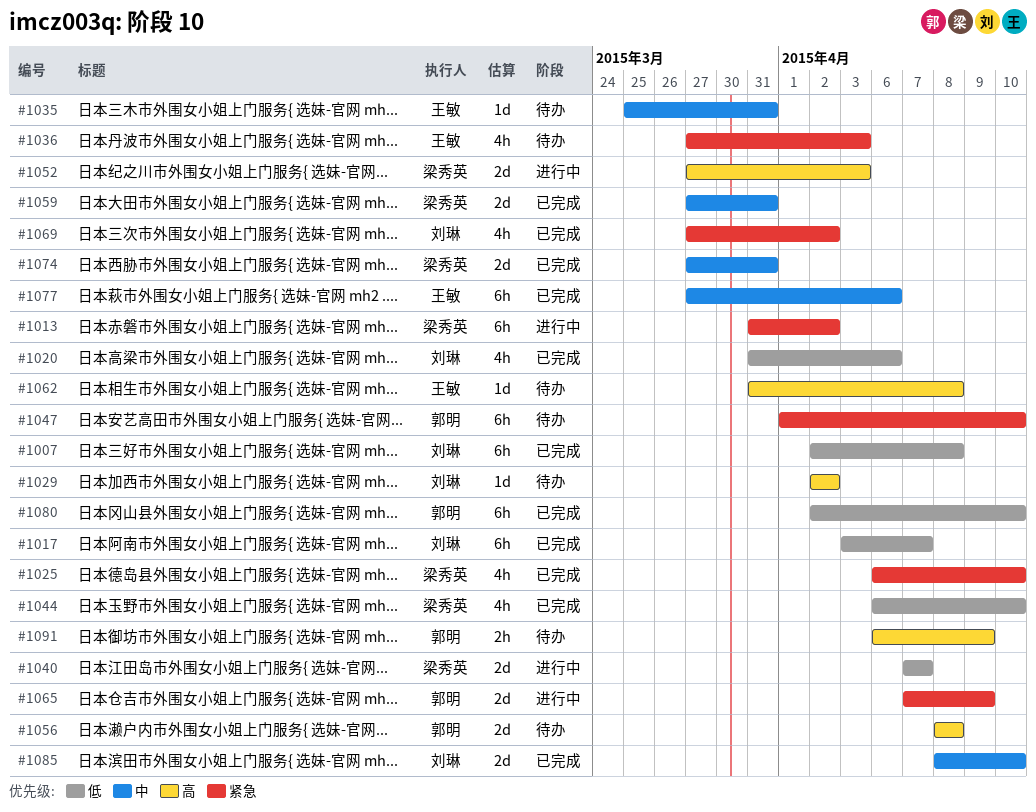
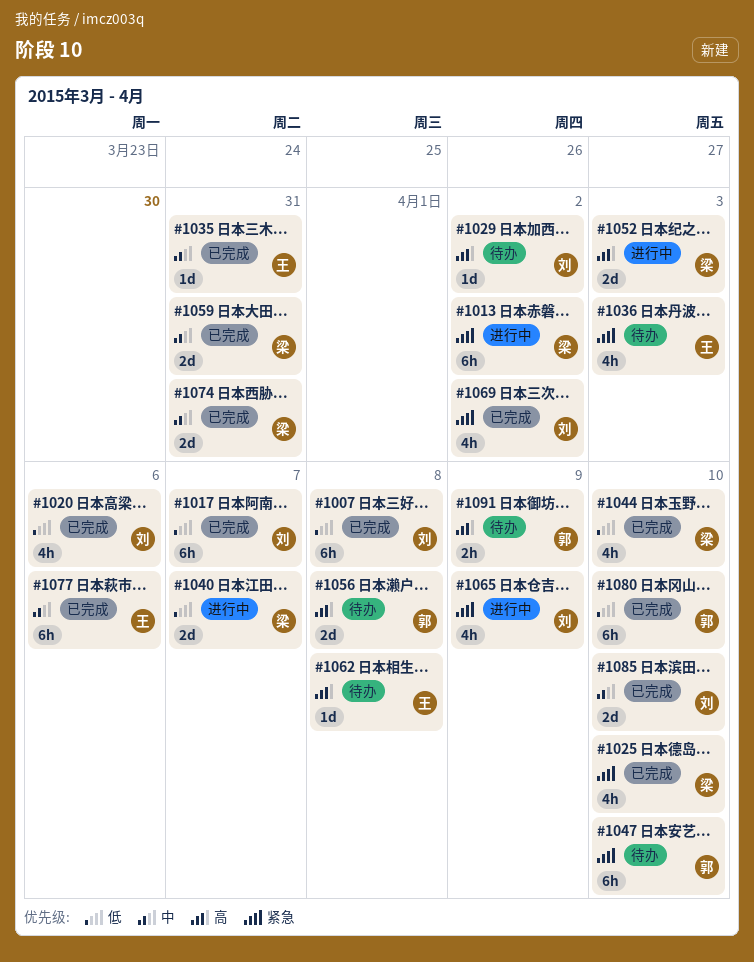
#1035, status: 待办 -> 已完成
#1065, owner: 郭明 -> 刘琳
#1065, estimate: 2d -> 4h

